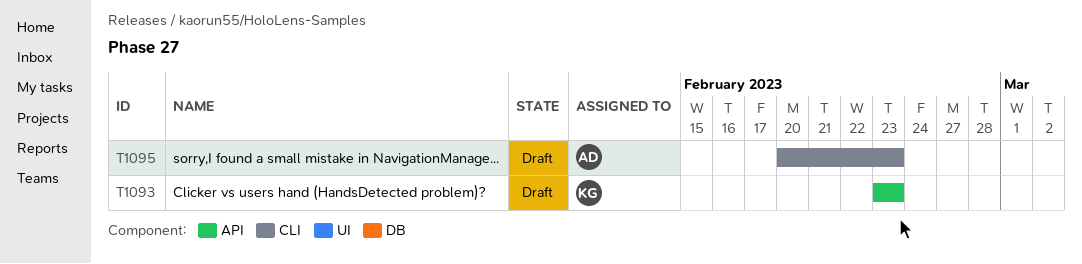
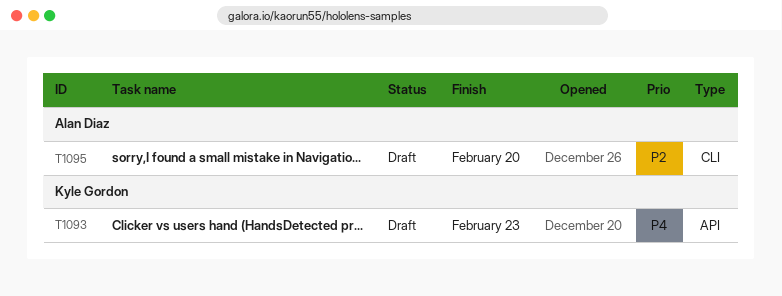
T1095, due: Feb 23 -> Feb 20

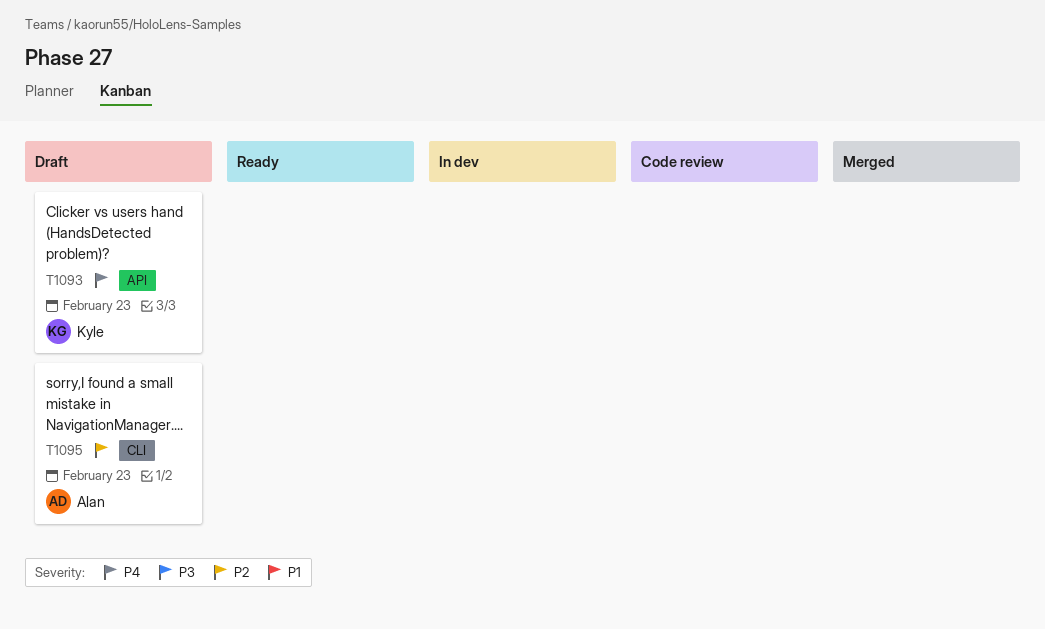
T1095, due: Feb 20 -> Feb 23

